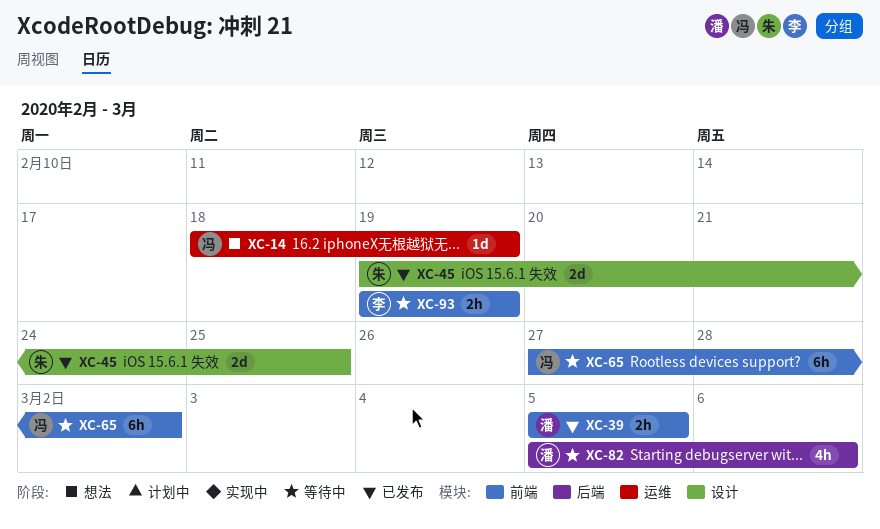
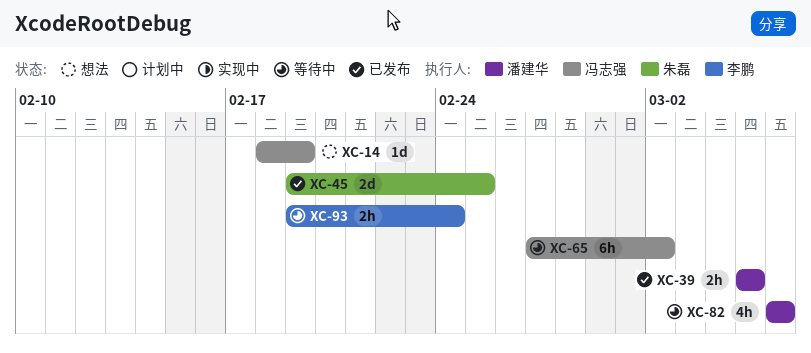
XC-82, start: Mar 5 -> Mar 6
XC-93, due: Feb 19 -> Feb 24

